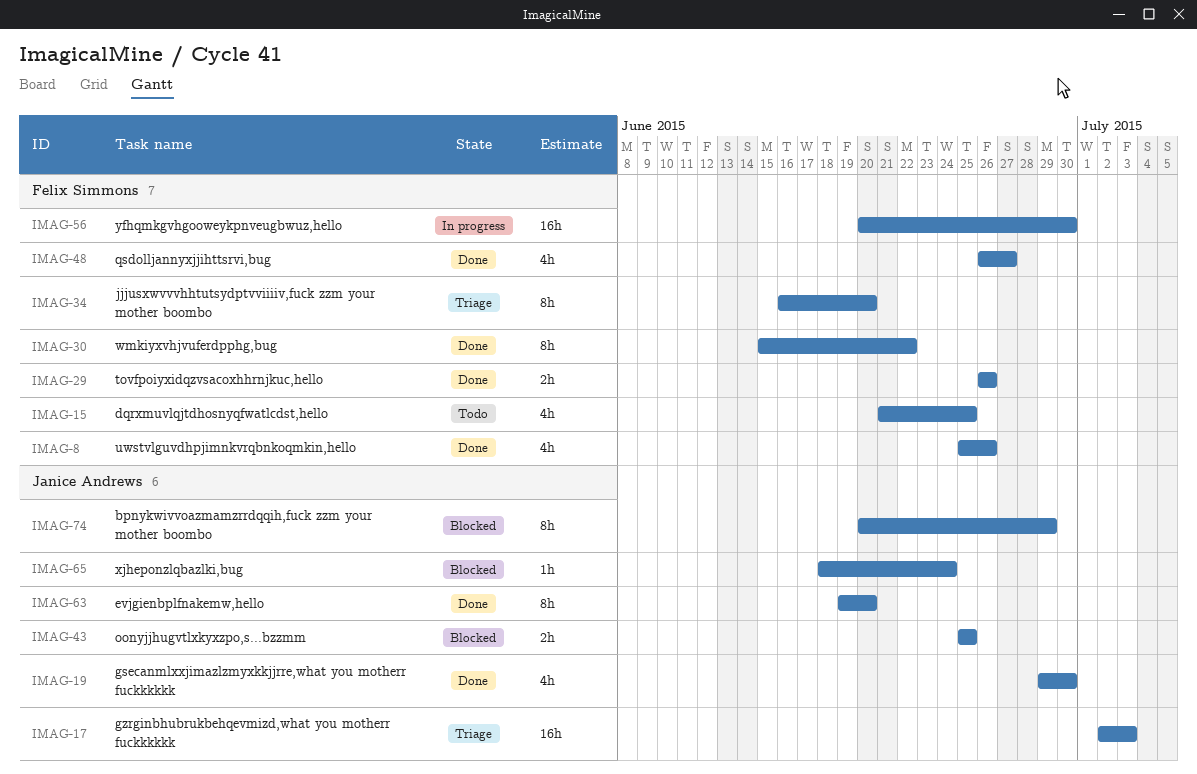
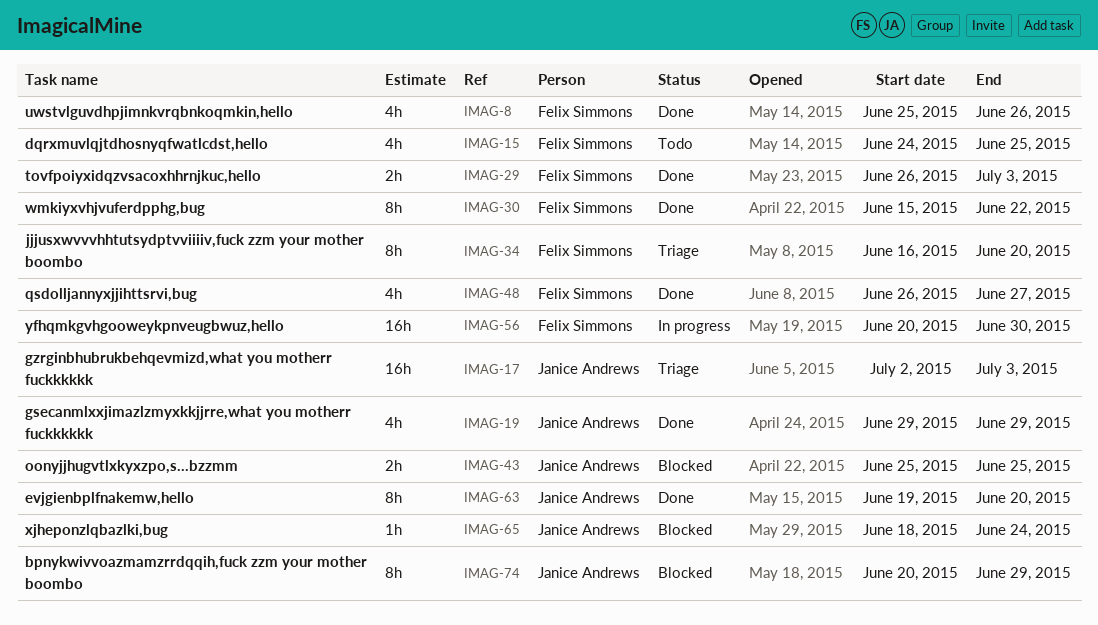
IMAG-15, start: Jun 21 -> Jun 24
IMAG-19, due: Jun 30 -> Jun 29
IMAG-29, due: Jun 26 -> Jul 3

